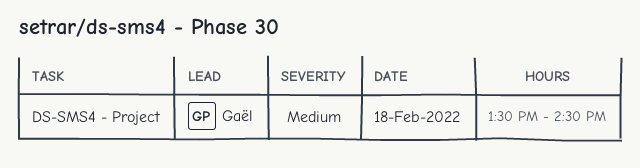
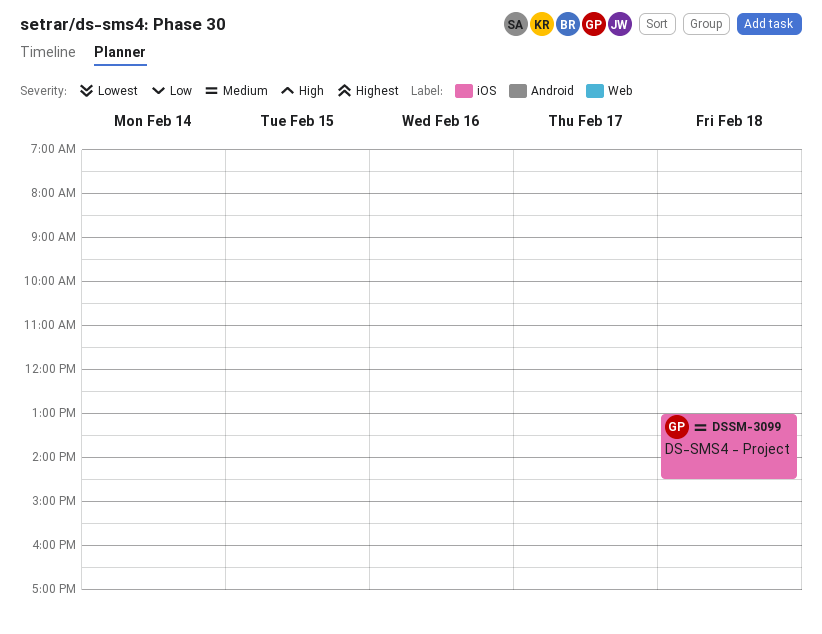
DS-SMS4 - Project, begins: 13:30 -> 13:00

